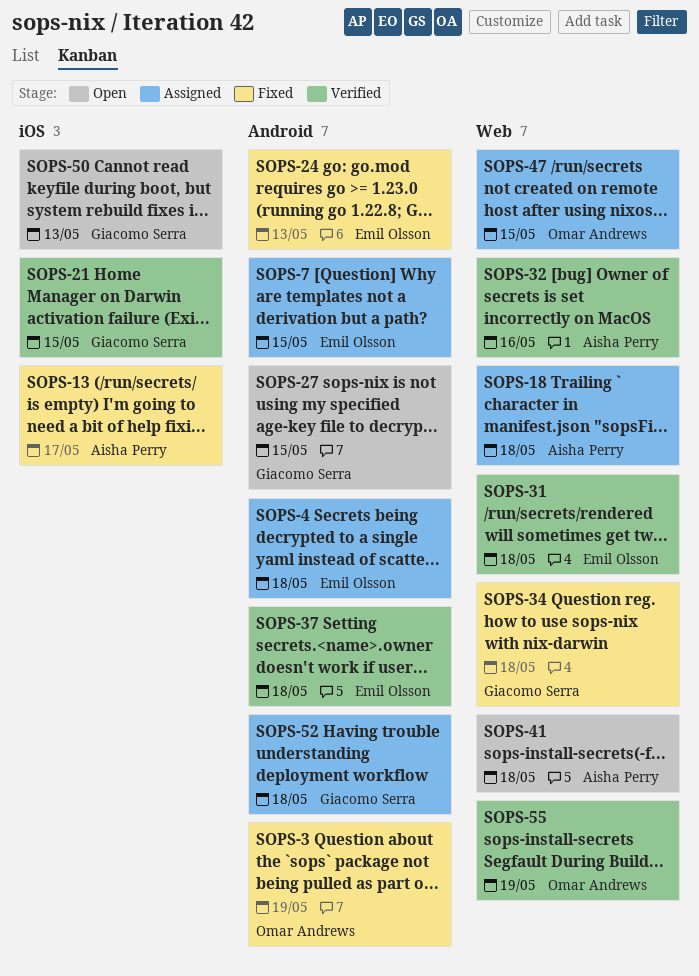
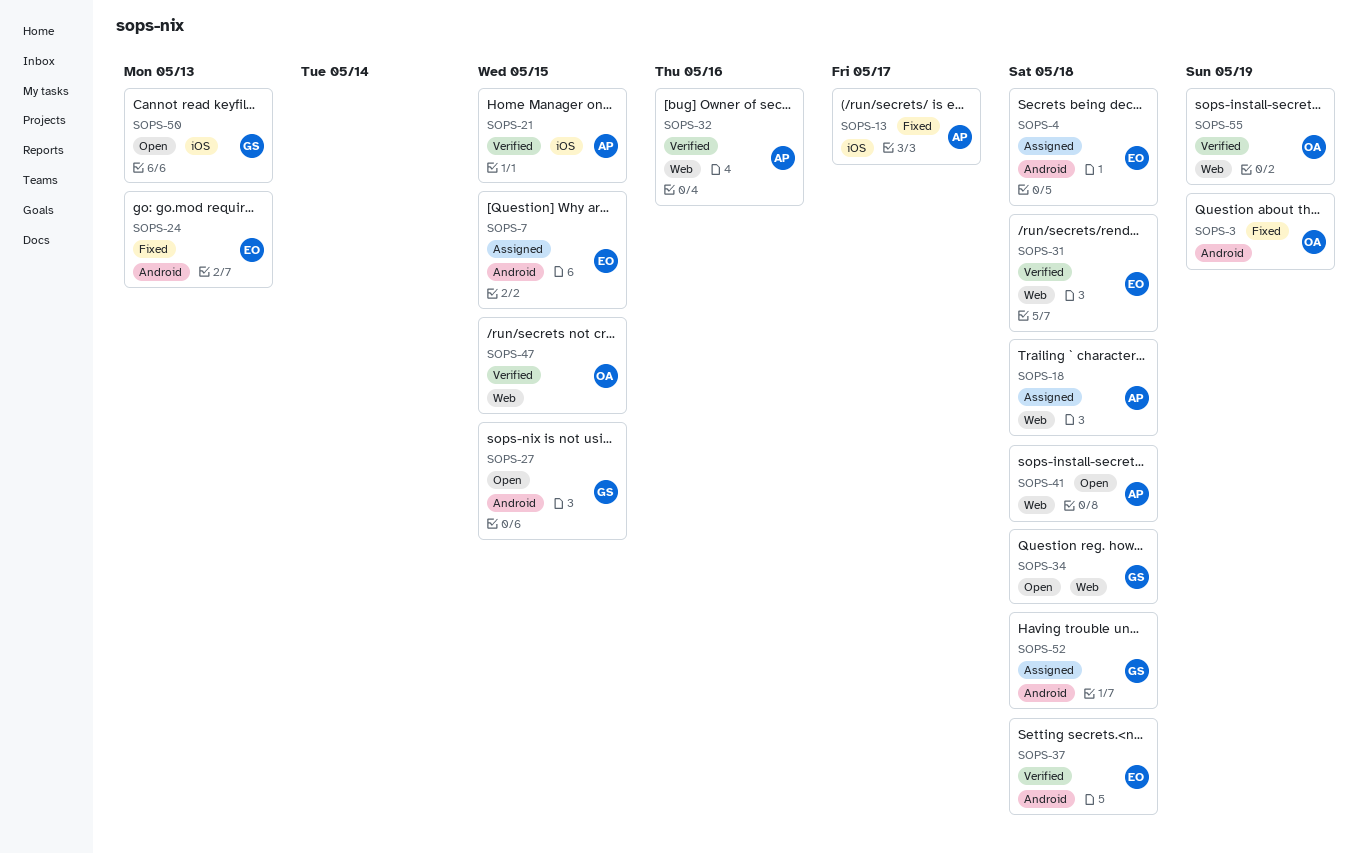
SOPS-21, owner: Giacomo Serra -> Aisha Perry
SOPS-34, status: Fixed -> Open
SOPS-47, status: Assigned -> Verified

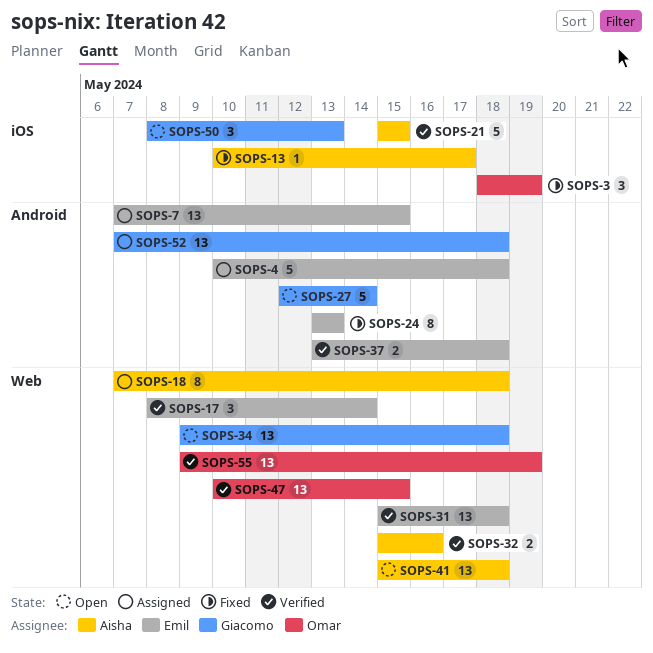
SOPS-3, label: Android -> iOS
SOPS-17: none -> present
SOPS-27, due: May 15 -> May 14

